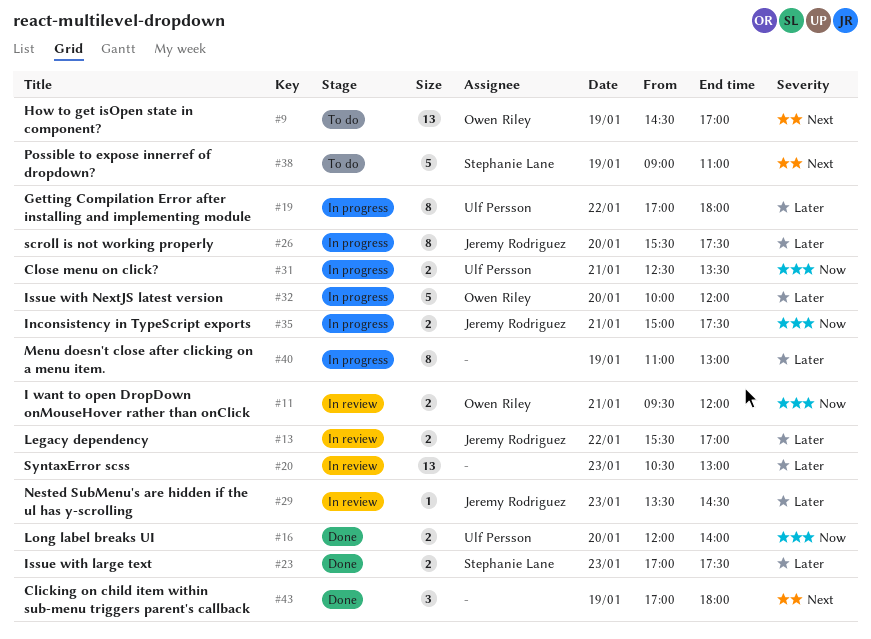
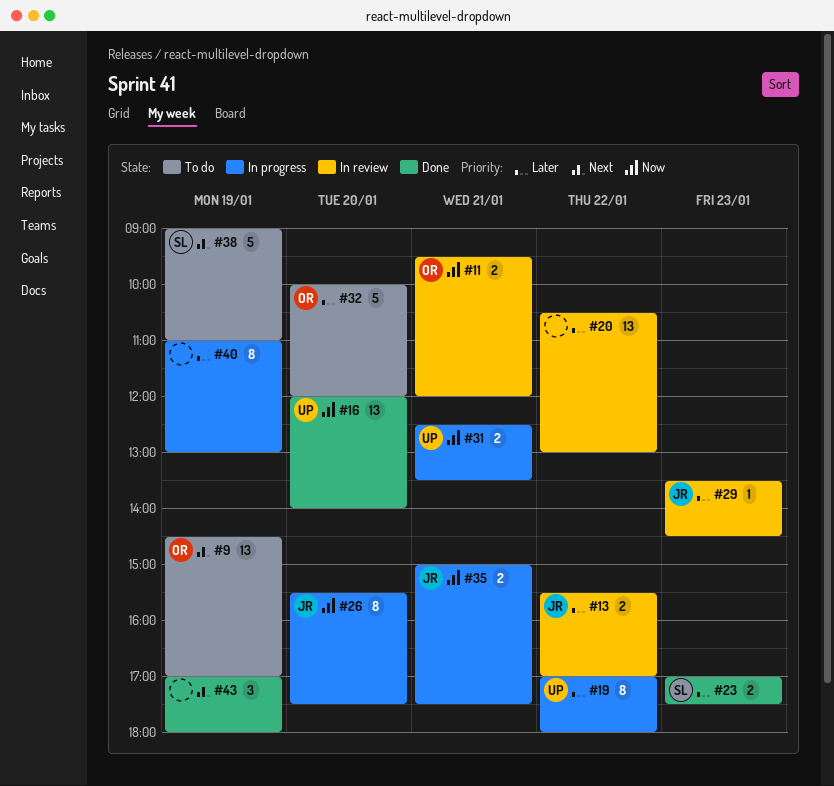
#16, estimate: 2 -> 13
#20, day: Jan 23 -> Jan 22
#26, priority: Later -> Now
#32, status: In progress -> To do

